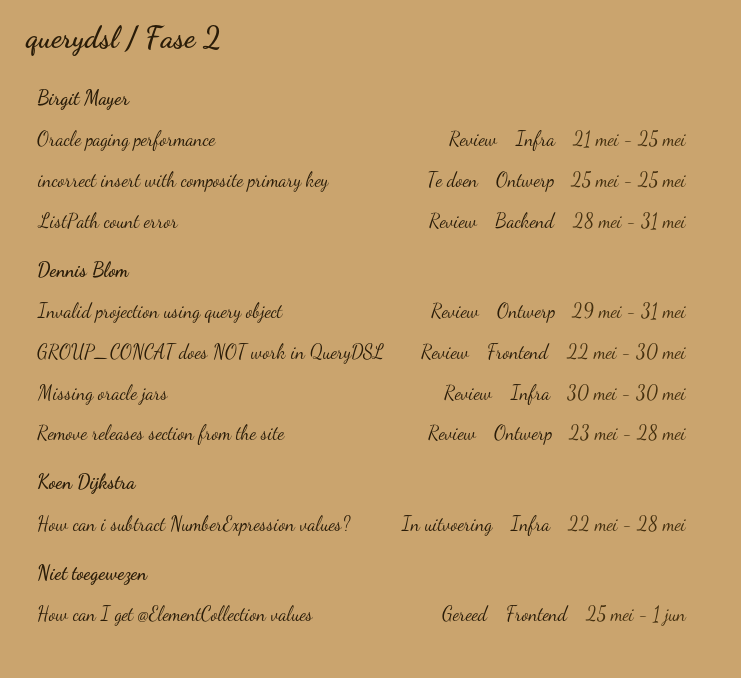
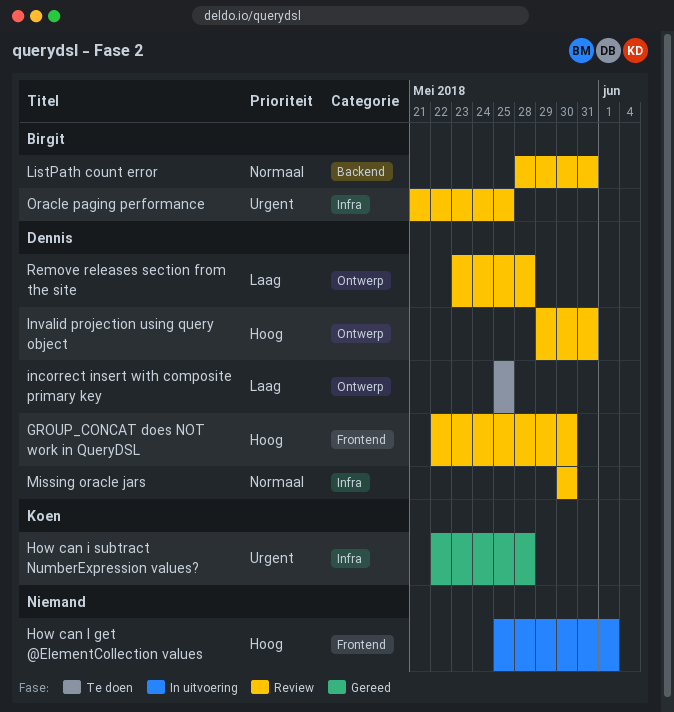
How can I get @ElementCollection values, status: Gereed -> In uitvoering
How can i subtract NumberExpression values?, status: In uitvoering -> Gereed
incorrect insert with composite primary key, owner: Birgit Mayer -> Dennis Blom

